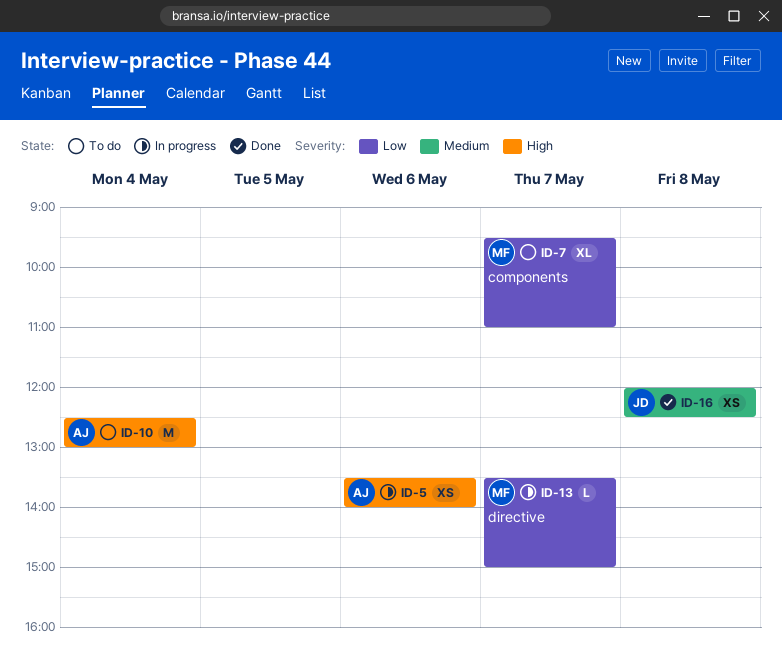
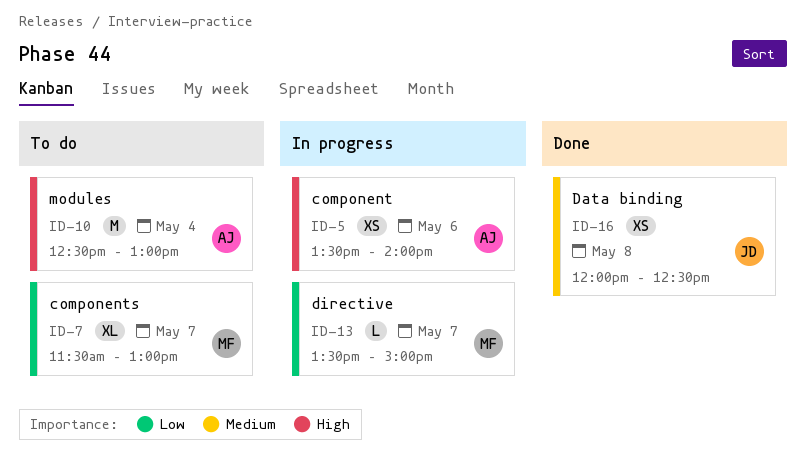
ID-7, begins: 09:30 -> 11:30
ID-7, ends: 11:00 -> 13:00

